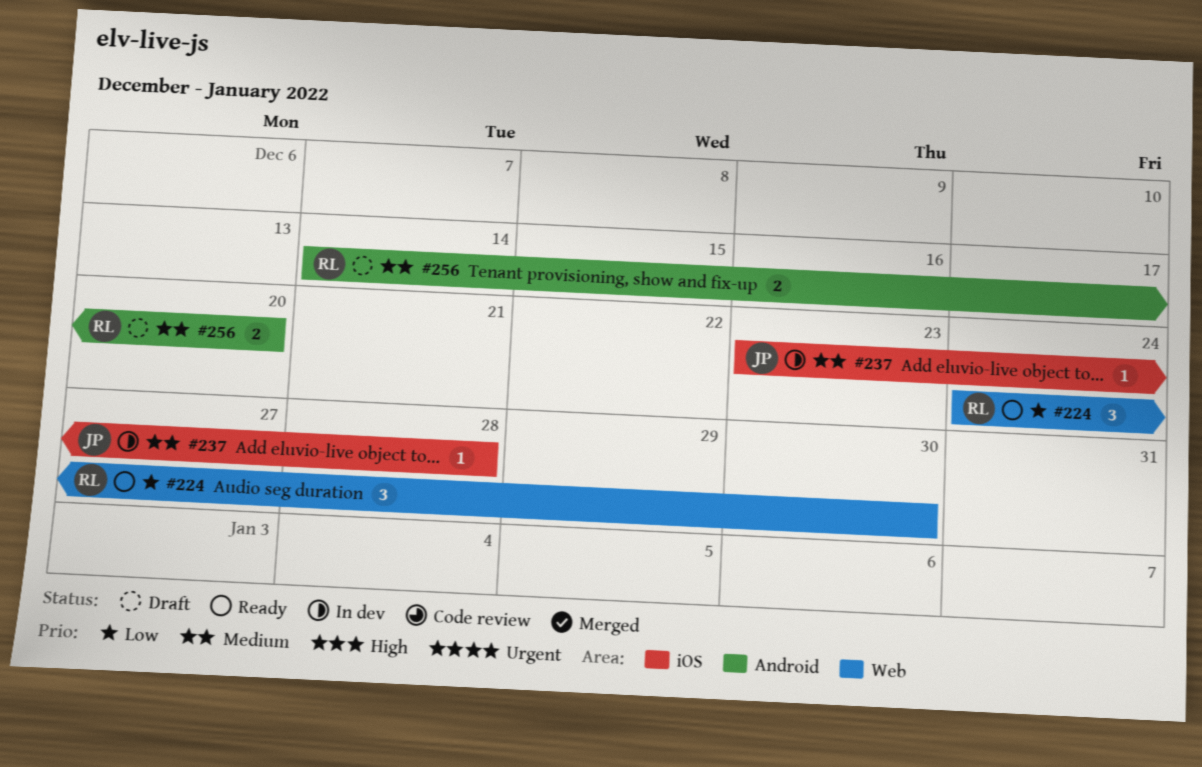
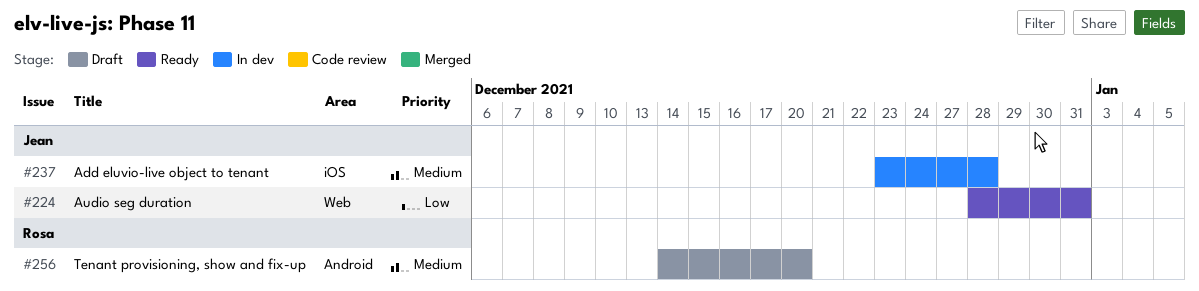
#224, owner: Rosa -> Jean
#224, start: Dec 24 -> Dec 28
#224, due: Dec 30 -> Dec 31

